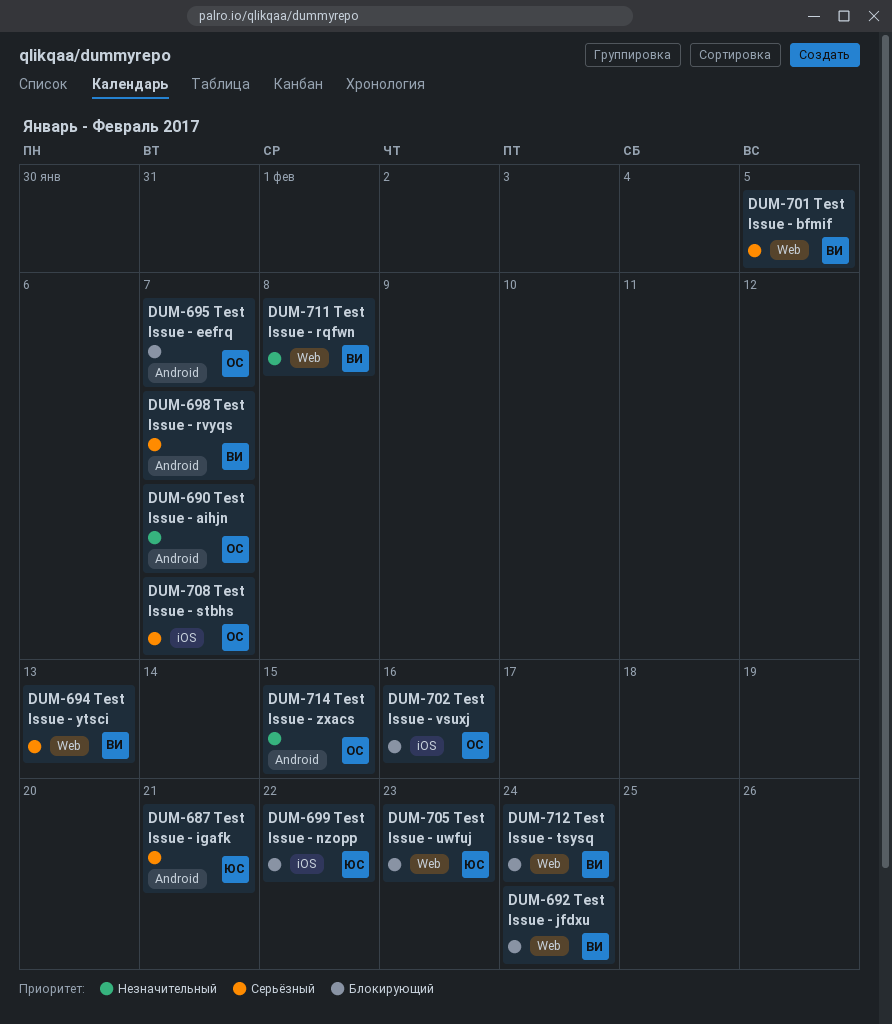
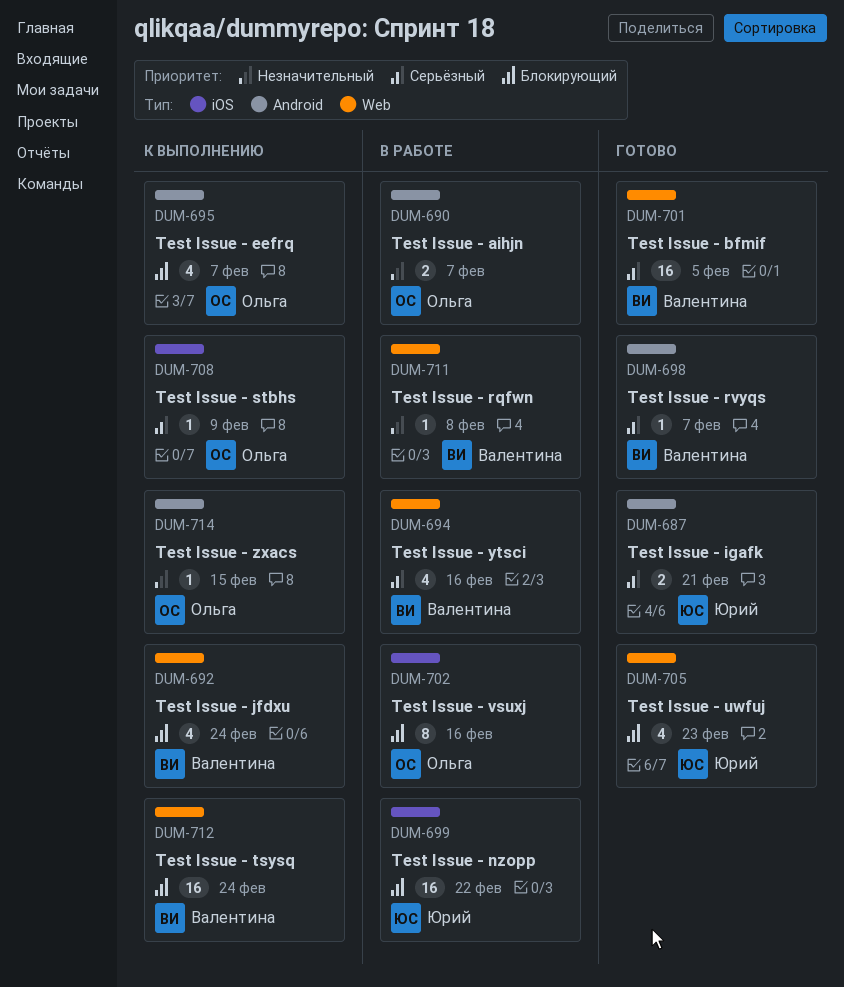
DUM-694, due: Feb 13 -> Feb 16
DUM-708, due: Feb 7 -> Feb 9

